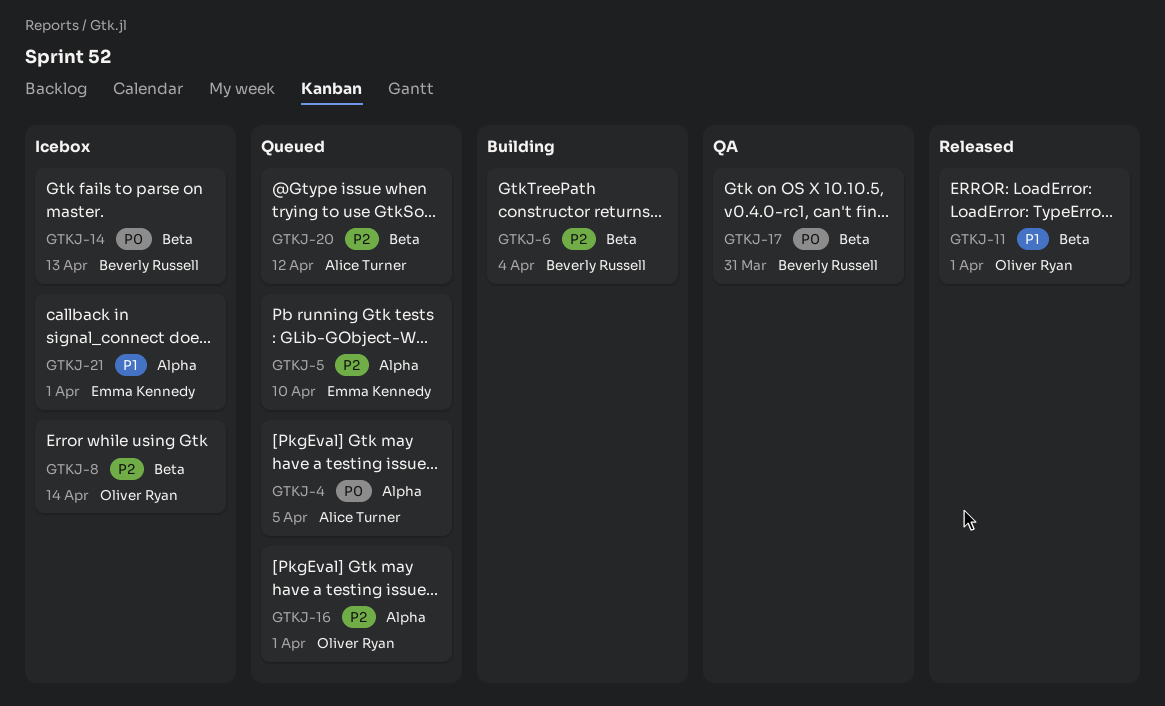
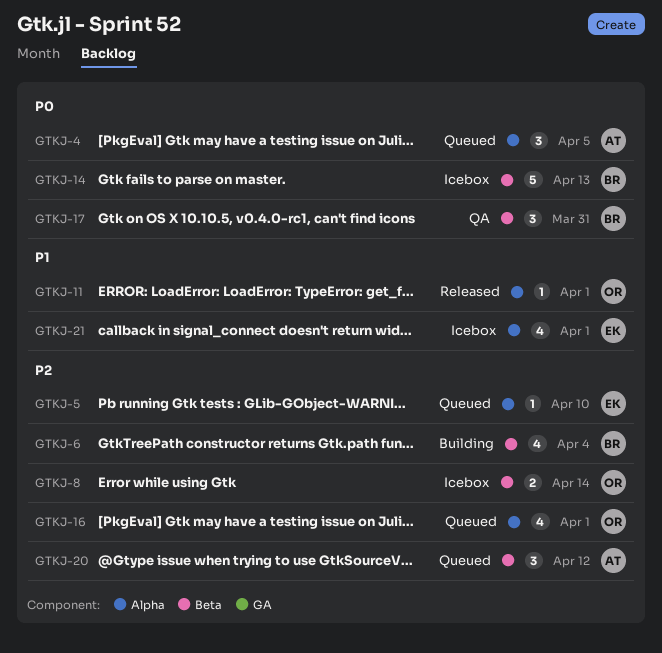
GTKJ-11, label: Beta -> Alpha

